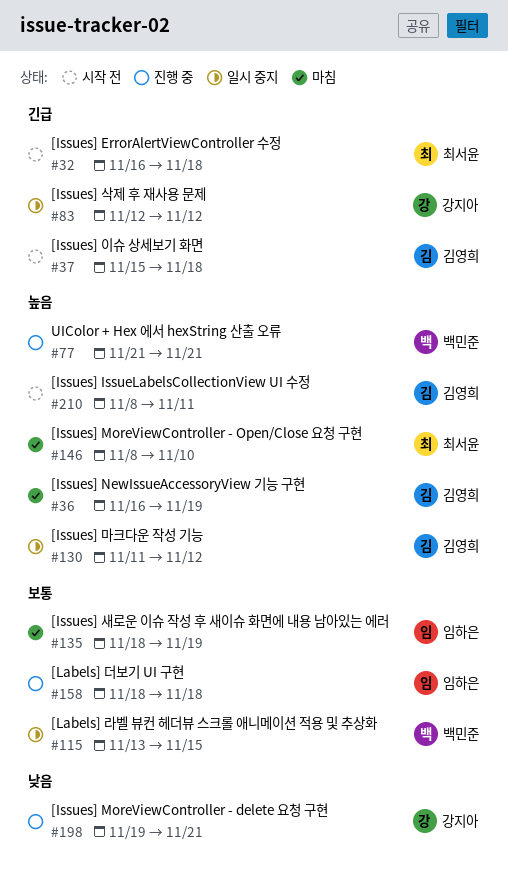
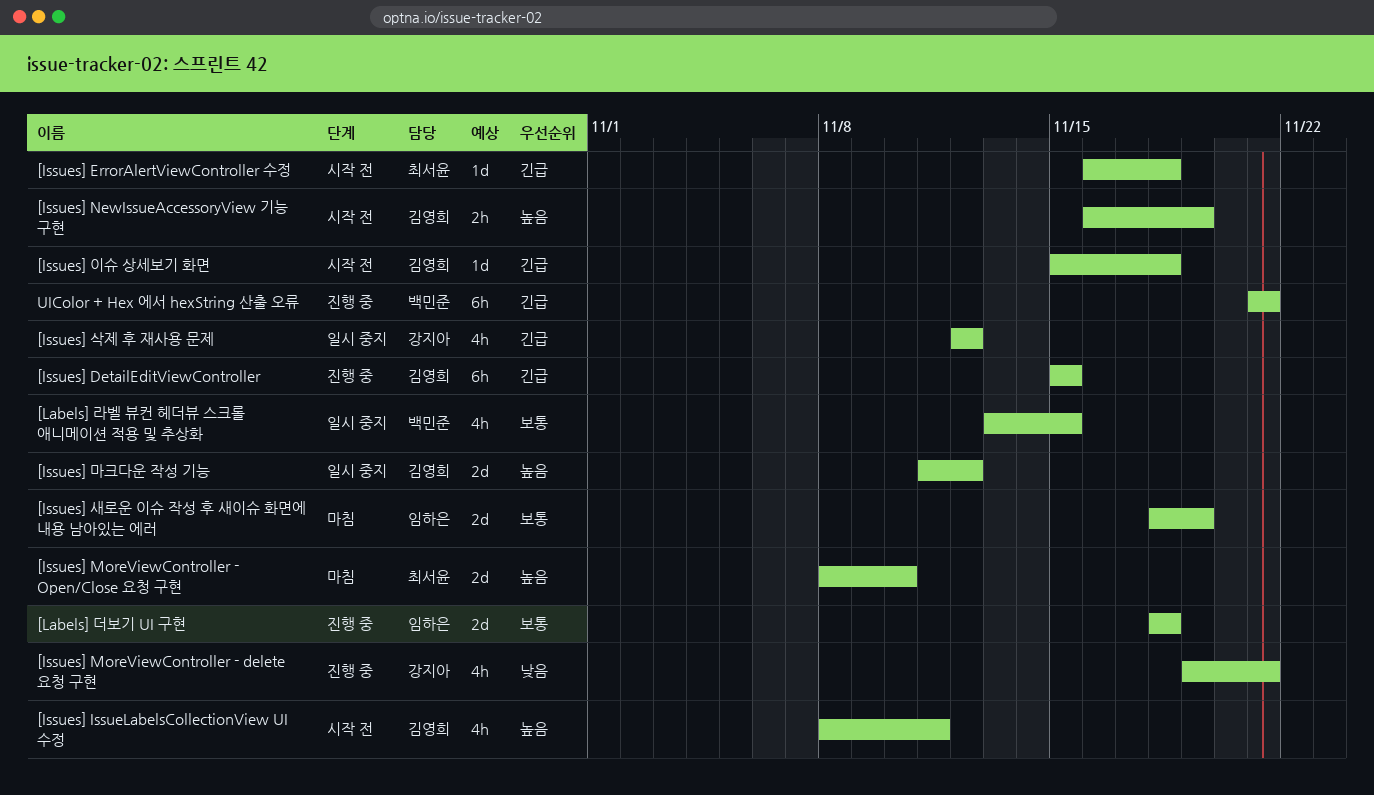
[Issues] DetailEditViewController: none -> present
[Issues] NewIssueAccessoryView 기능 구현, status: 마침 -> 시작 전
UIColor + Hex 에서 hexString 산출 오류, priority: 높음 -> 긴급

